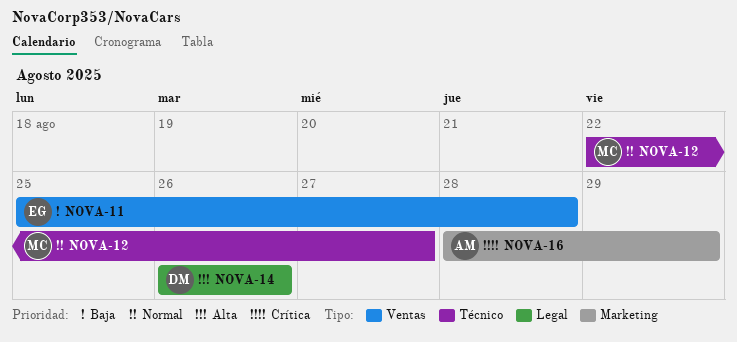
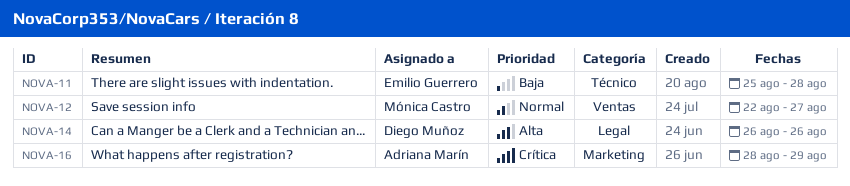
NOVA-11, label: Ventas -> Técnico
NOVA-12, label: Técnico -> Ventas

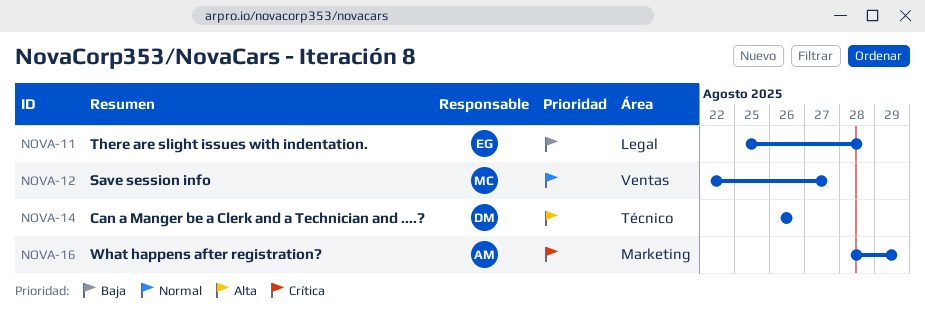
NOVA-11, label: Técnico -> Legal
NOVA-14, label: Legal -> Técnico

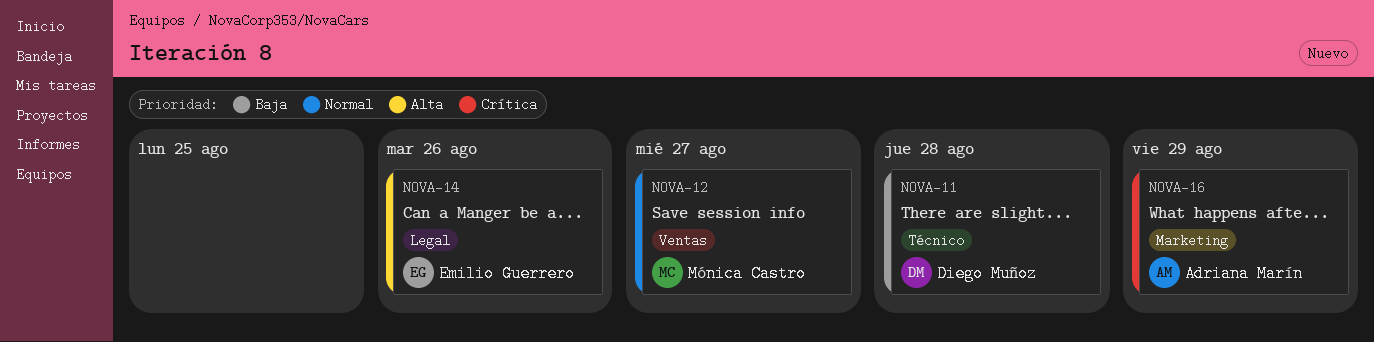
NOVA-11, owner: Emilio Guerrero -> Diego Muñoz
NOVA-11, label: Legal -> Técnico
NOVA-14, owner: Diego Muñoz -> Emilio Guerrero
NOVA-14, label: Técnico -> Legal

